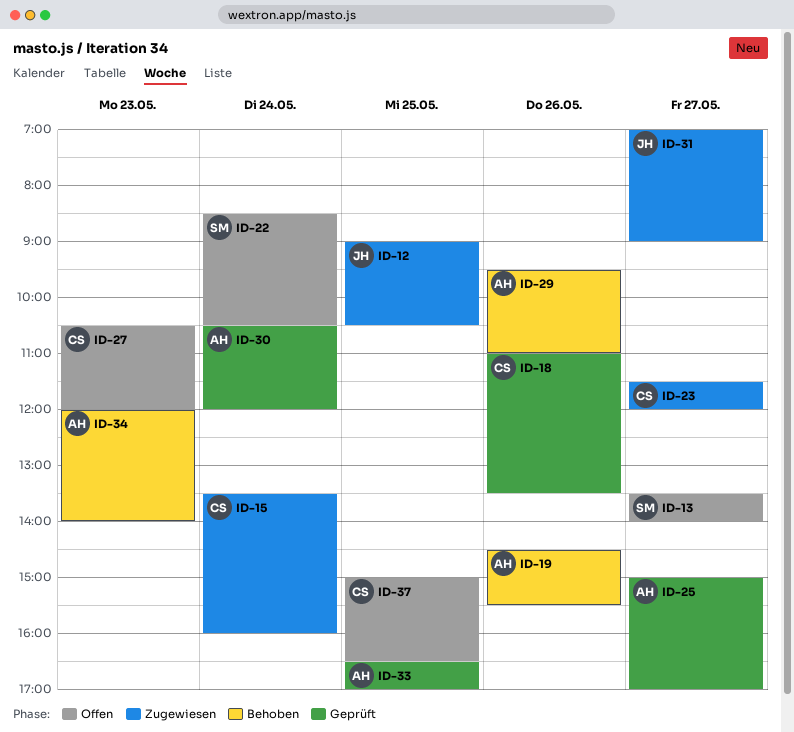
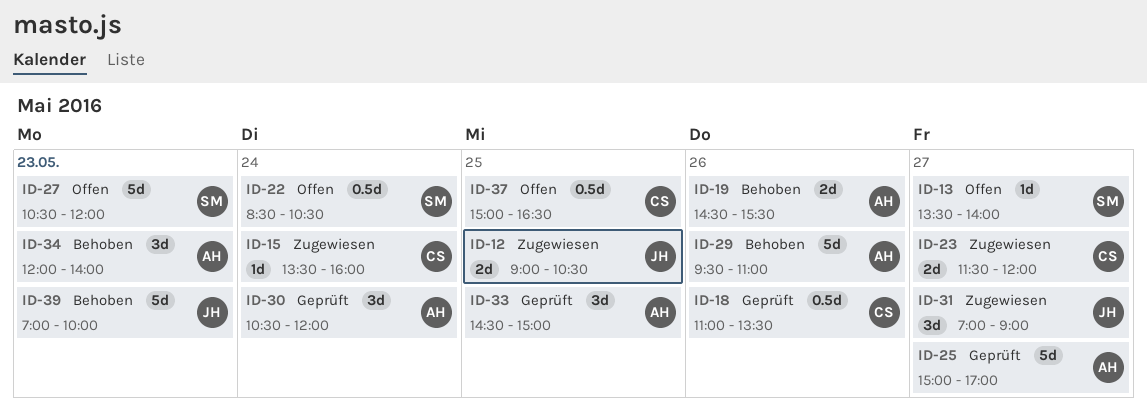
ID-27, owner: CS -> SM
ID-33, begins: 16:30 -> 14:30
ID-33, ends: 17:00 -> 15:00
ID-39: none -> present

